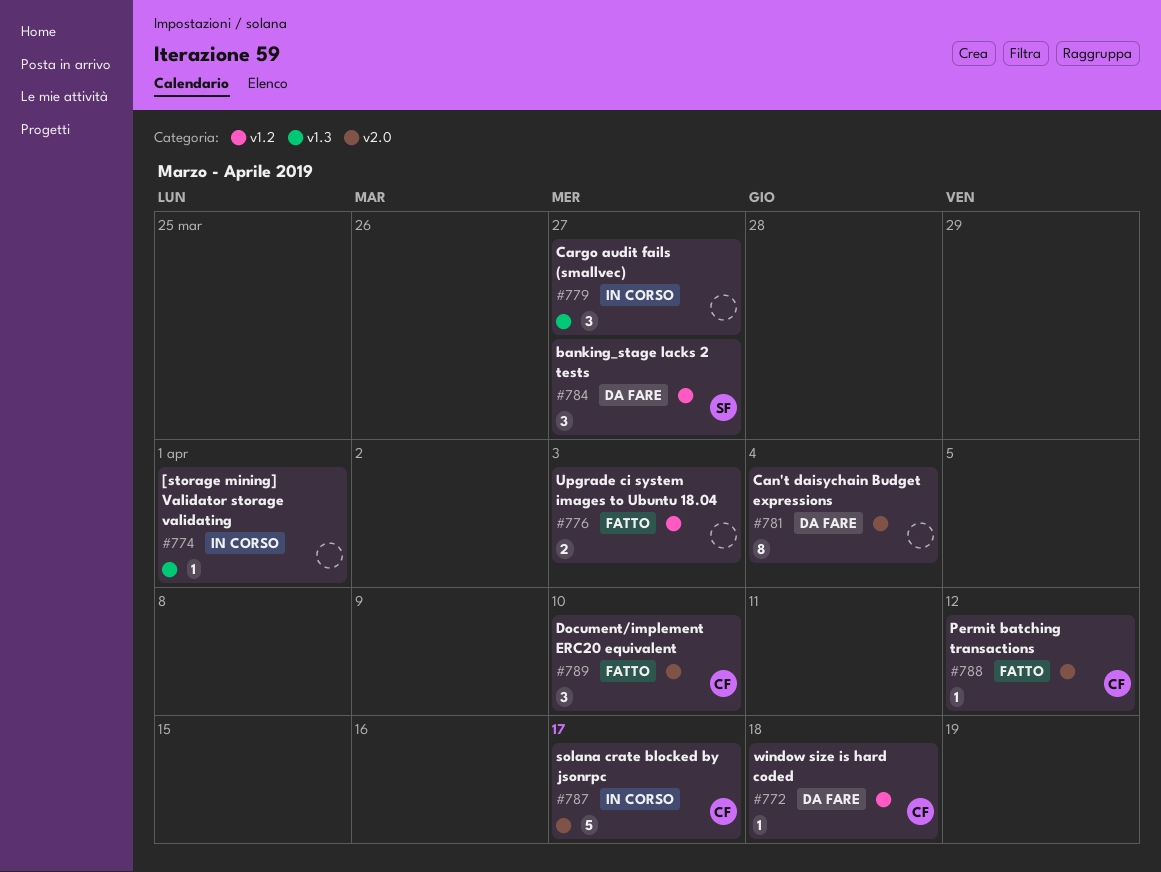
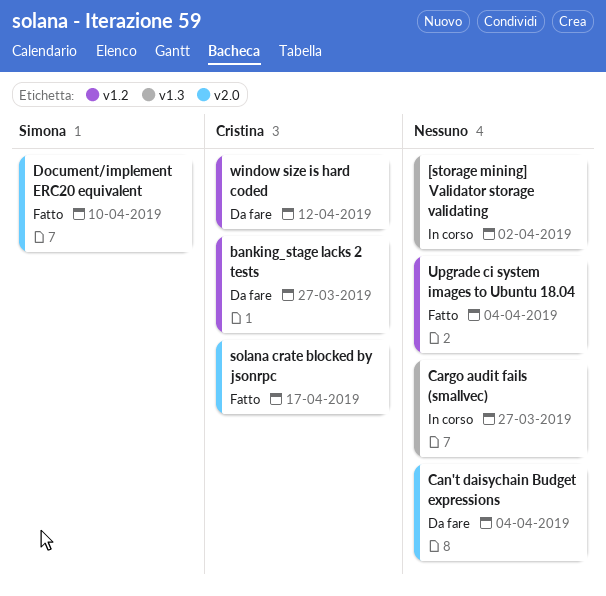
[storage mining] Validator storage validating, due: Apr 1 -> Apr 2
banking_stage lacks 2 tests, owner: Simona -> Cristina
Document/implement ERC20 equivalent, owner: Cristina -> Simona
Permit batching transactions: present -> none
solana crate blocked by jsonrpc, status: In corso -> Fatto
Upgrade ci system images to Ubuntu 18.04, due: Apr 3 -> Apr 4
window size is hard coded, due: Apr 18 -> Apr 12

